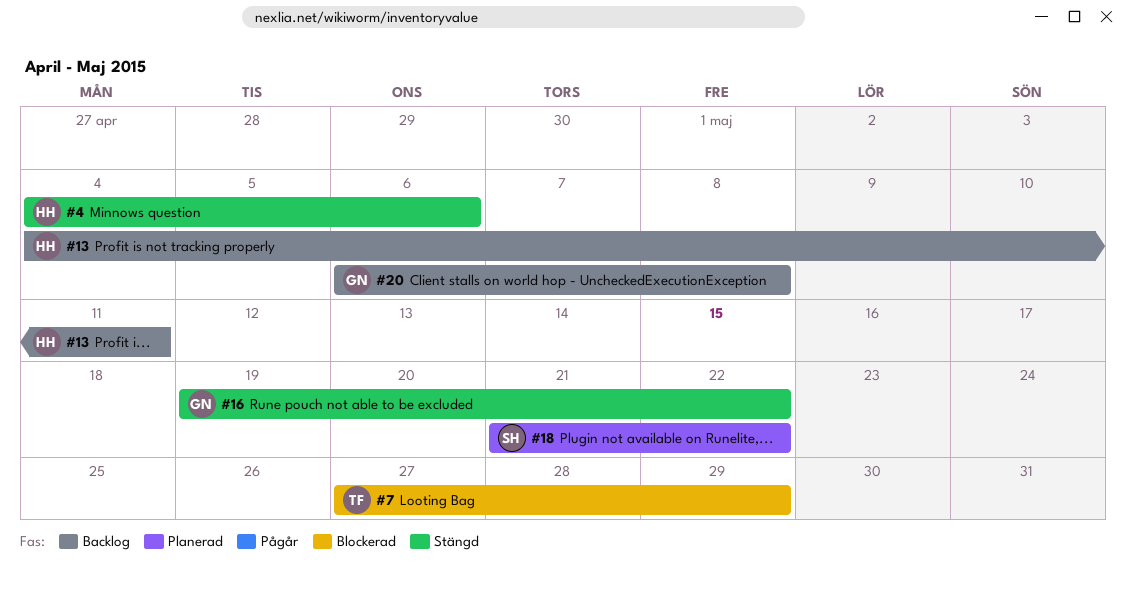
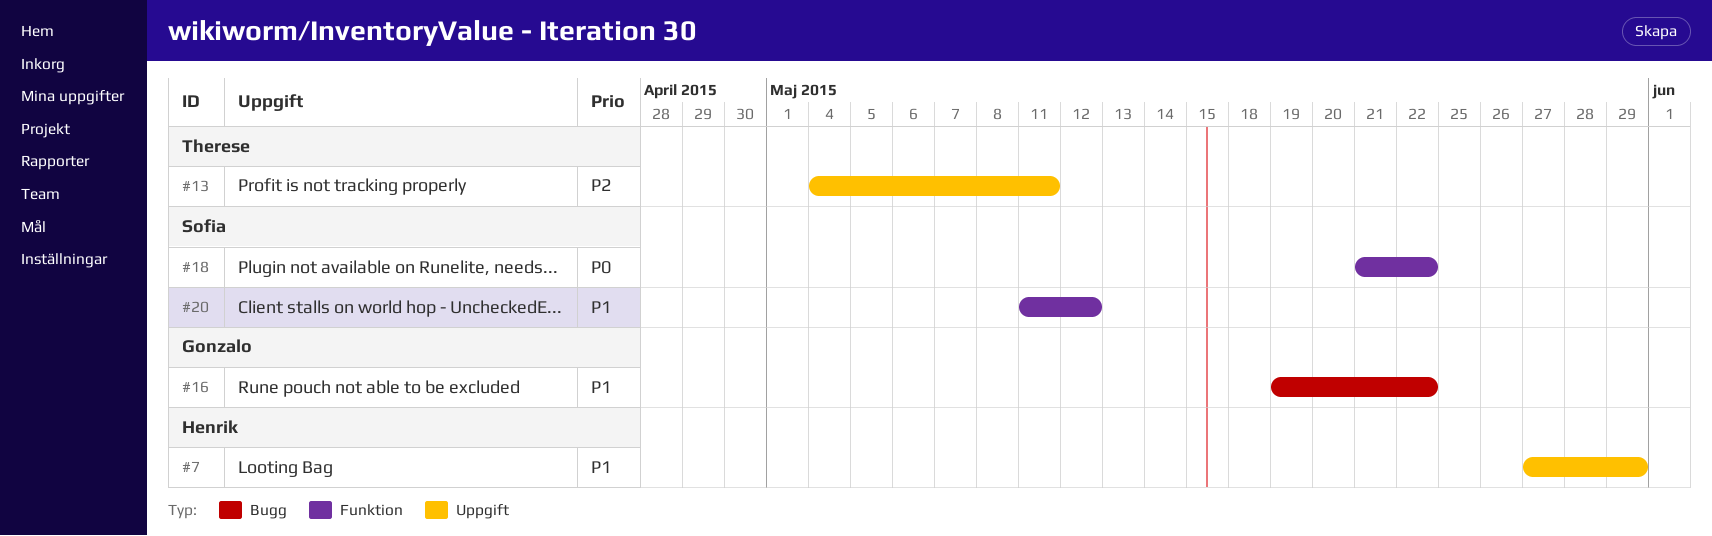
#4: present -> none
#7, owner: Therese -> Henrik
#13, owner: Henrik -> Therese
#20, owner: Gonzalo -> Sofia
#20, start: May 6 -> May 11
#20, due: May 8 -> May 12

